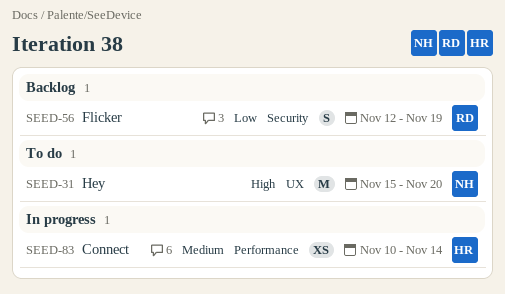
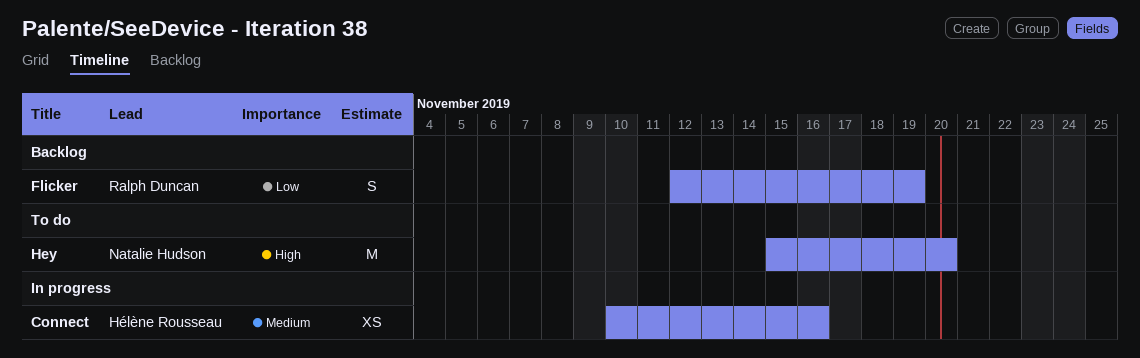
Connect, due: Nov 14 -> Nov 16

